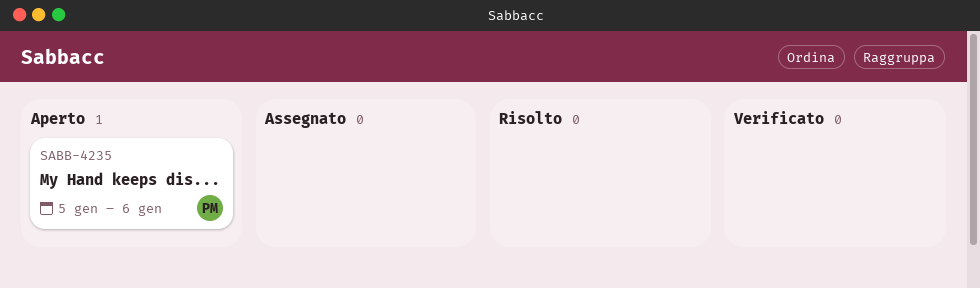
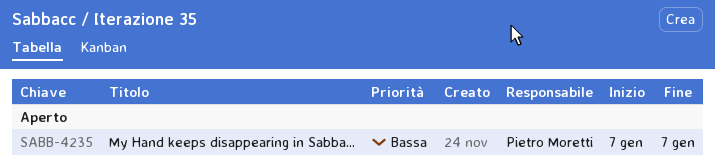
SABB-4235, start: Jan 5 -> Jan 7
SABB-4235, due: Jan 6 -> Jan 7

